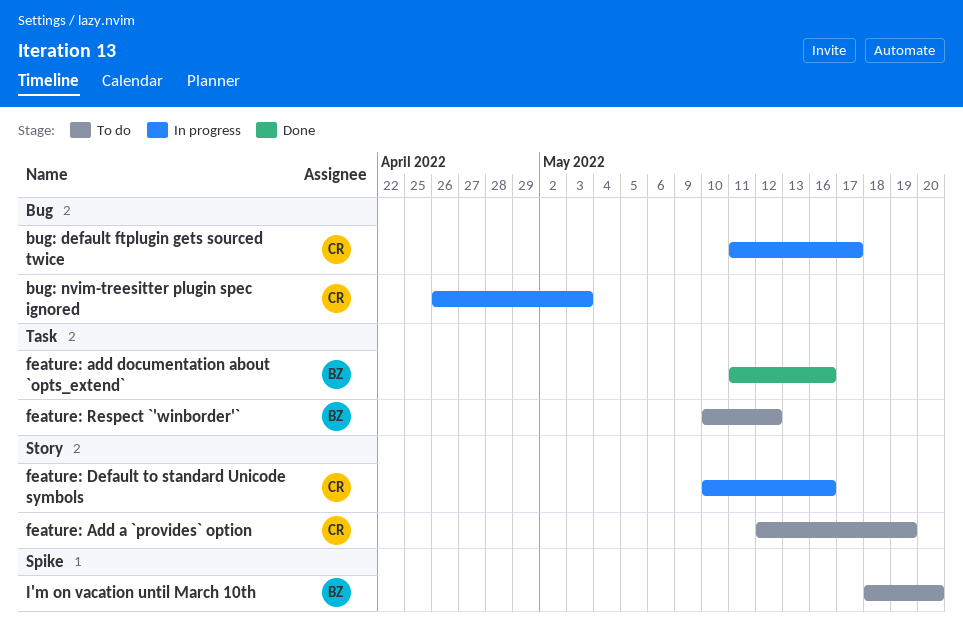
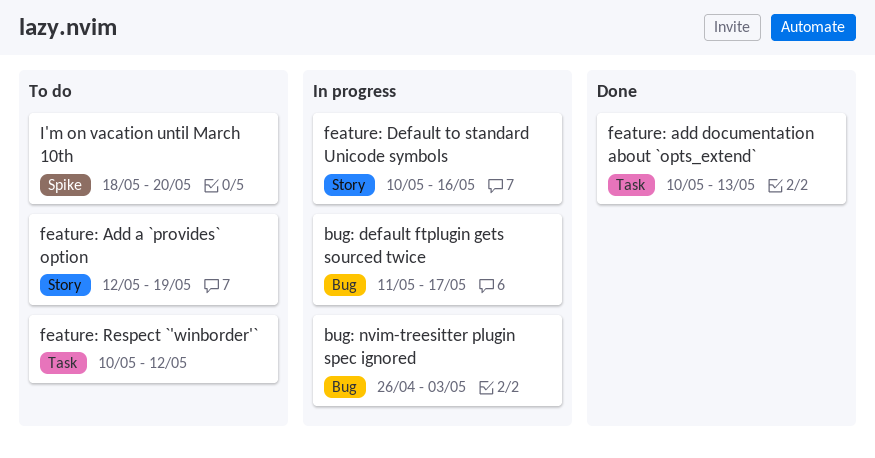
feature: add documentation about `opts_extend`, start: May 11 -> May 10
feature: add documentation about `opts_extend`, due: May 16 -> May 13

